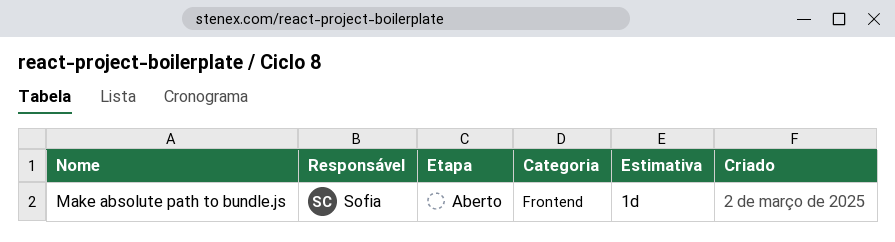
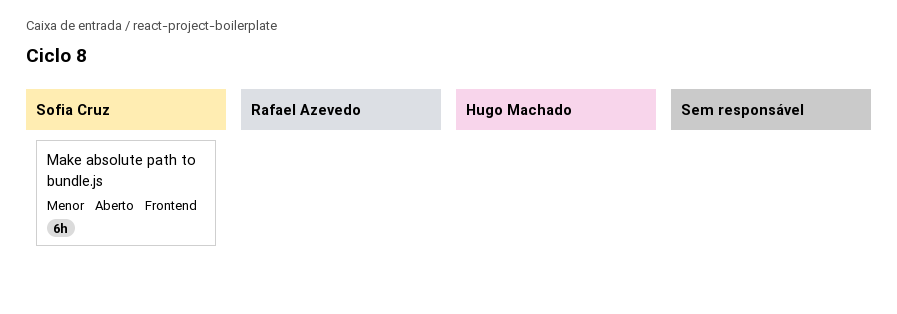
Make absolute path to bundle.js, estimate: 1d -> 6h

